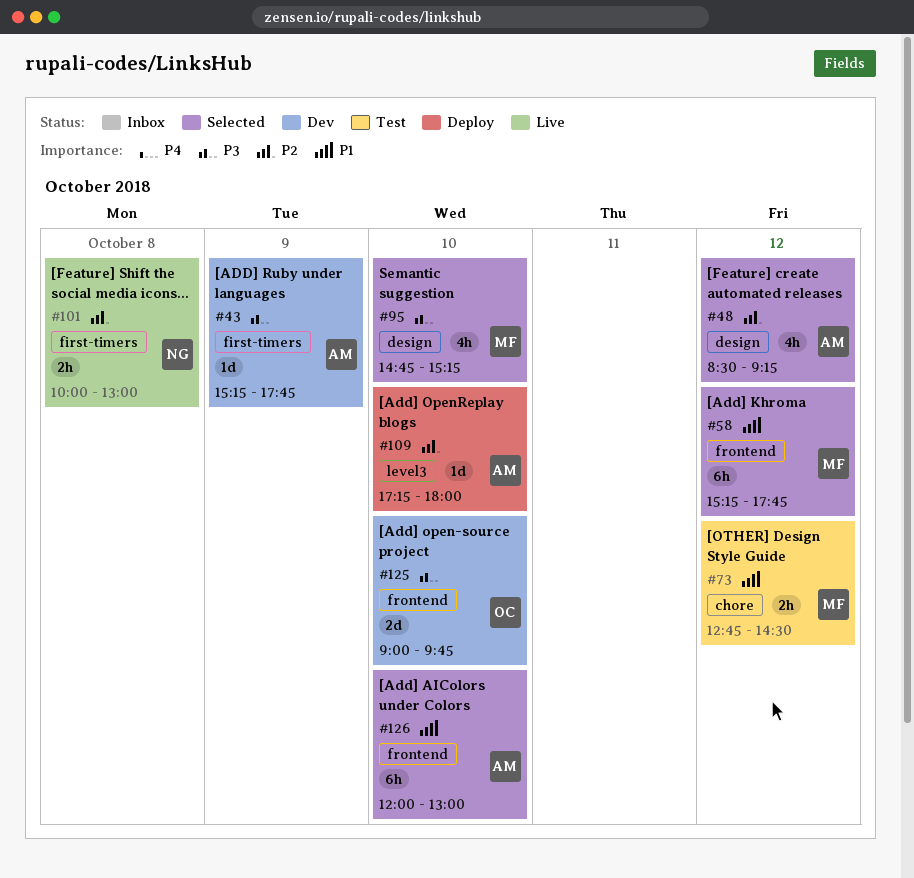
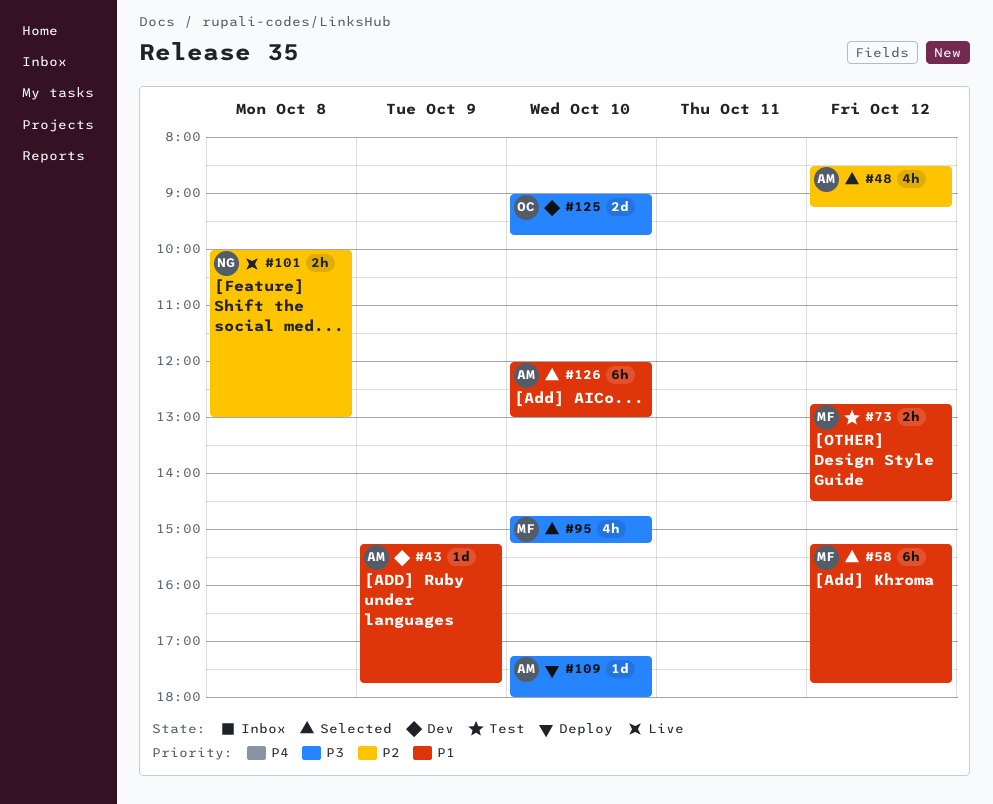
#43, priority: P3 -> P1
#109, priority: P2 -> P3

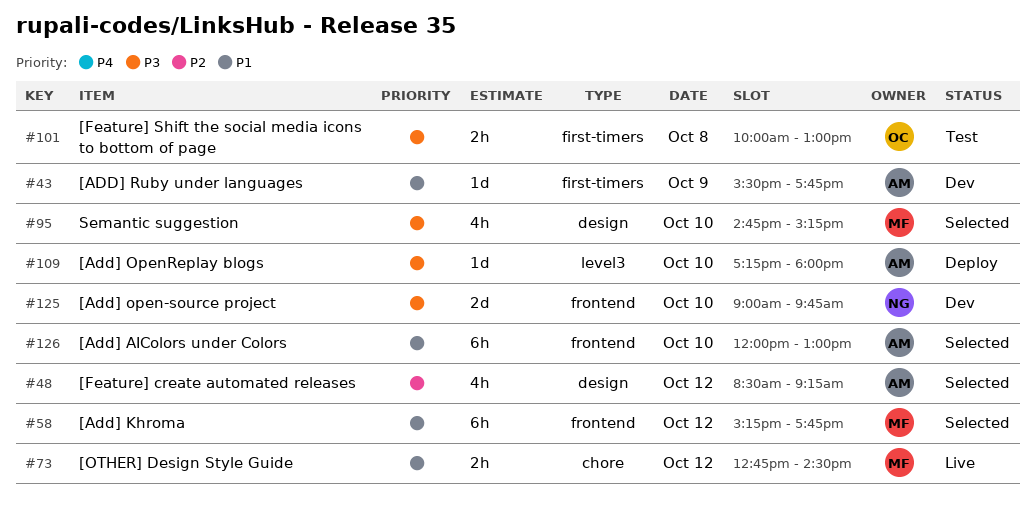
#43, begins: 15:15 -> 15:30
#73, status: Test -> Live
#101, status: Live -> Test
#101, owner: NG -> OC
#101, priority: P2 -> P3
#125, owner: OC -> NG

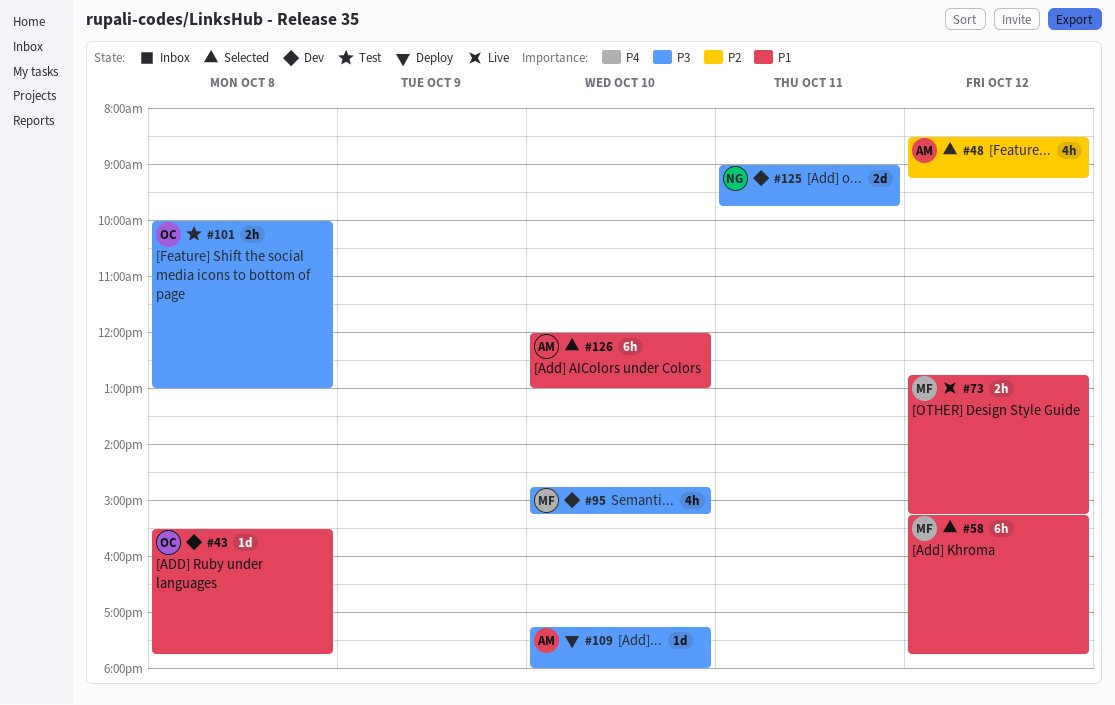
#43, owner: AM -> OC
#43, day: Oct 9 -> Oct 8
#73, ends: 14:30 -> 15:15
#95, status: Selected -> Dev
#125, day: Oct 10 -> Oct 11

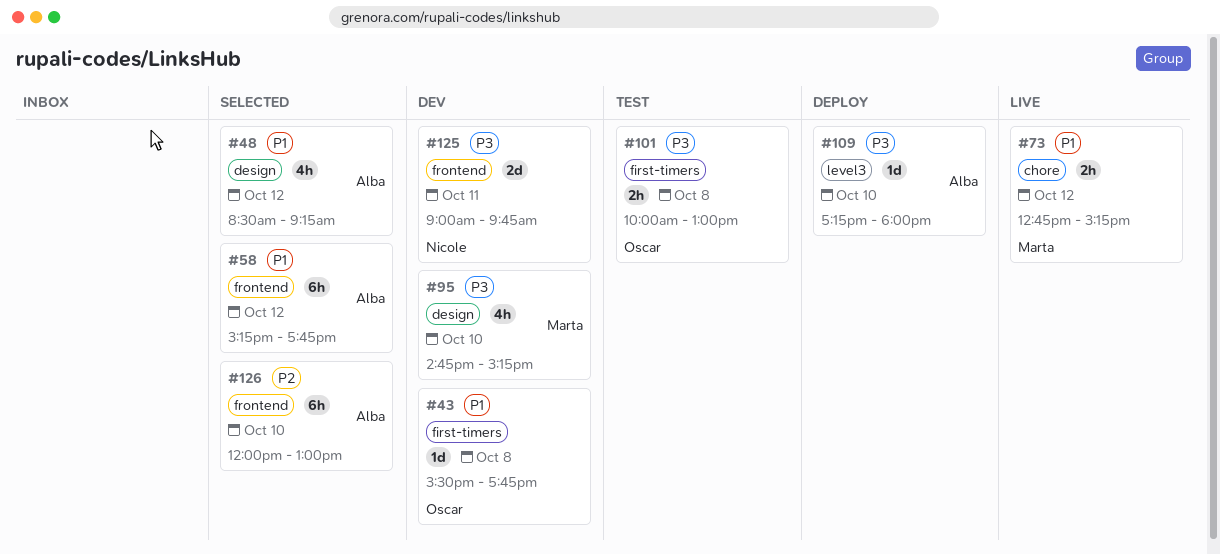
#48, priority: P2 -> P1
#58, owner: Marta -> Alba
#126, priority: P1 -> P2

